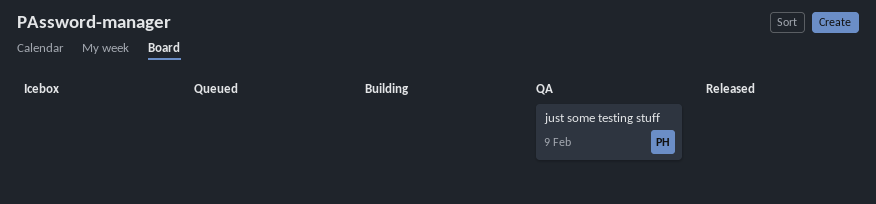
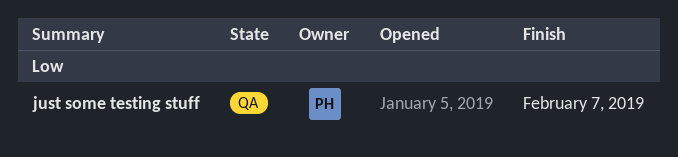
just some testing stuff, due: Feb 9 -> Feb 7

